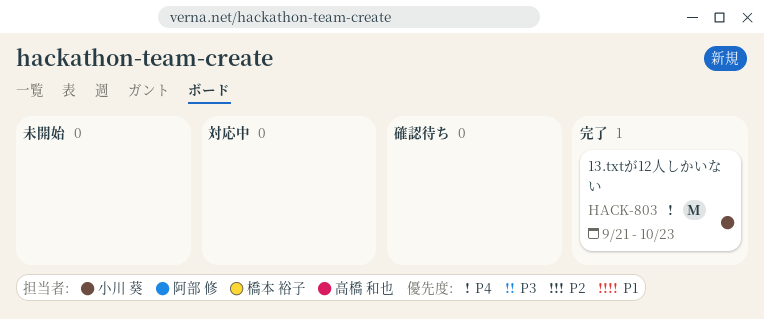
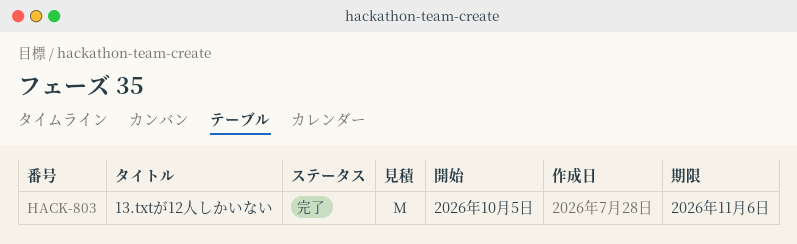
HACK-803, start: Sep 21 -> Oct 5
HACK-803, due: Oct 23 -> Nov 6

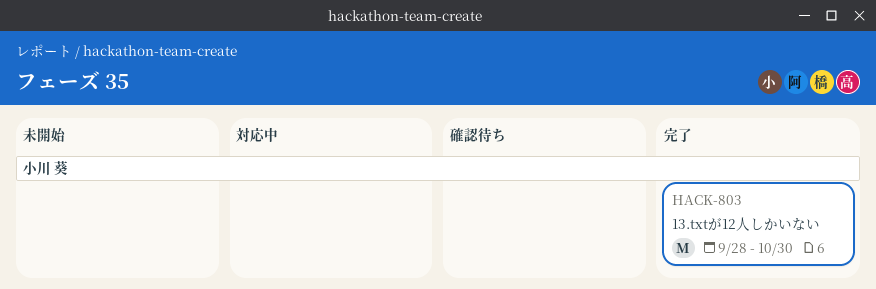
HACK-803, start: Oct 5 -> Sep 28
HACK-803, due: Nov 6 -> Oct 30

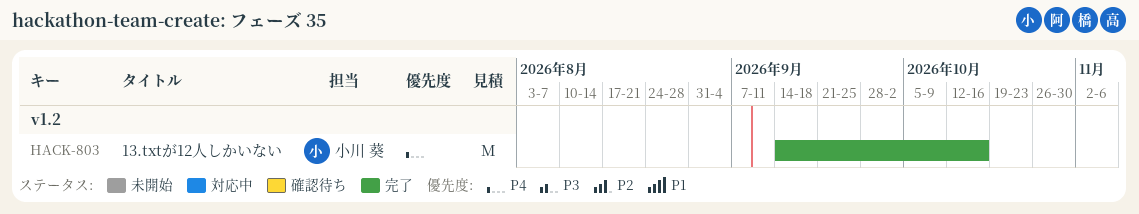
HACK-803, start: Sep 28 -> Sep 14
HACK-803, due: Oct 30 -> Oct 16

